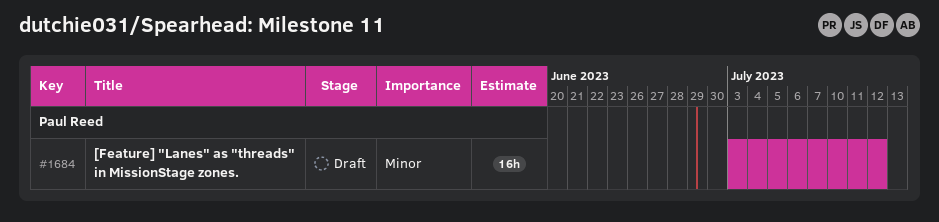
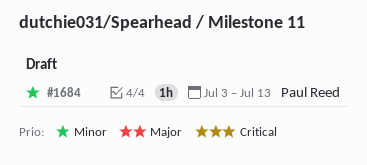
#1684, estimate: 16h -> 1h
#1684, due: Jul 12 -> Jul 13

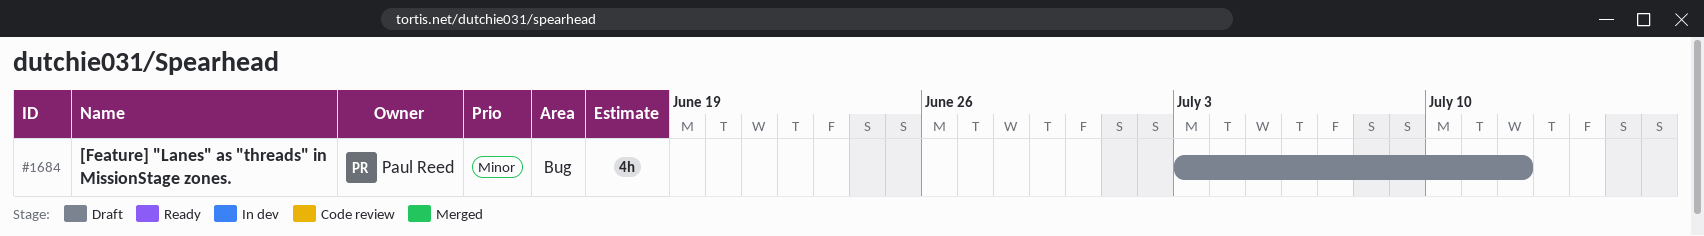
#1684, estimate: 1h -> 4h
#1684, due: Jul 13 -> Jul 12

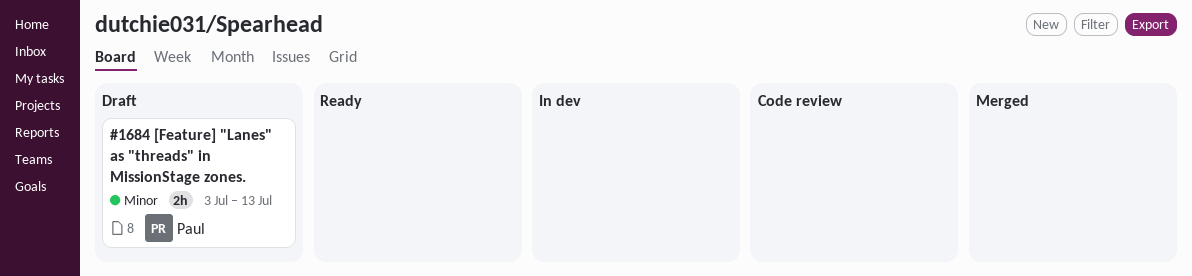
#1684, estimate: 4h -> 2h
#1684, due: Jul 12 -> Jul 13

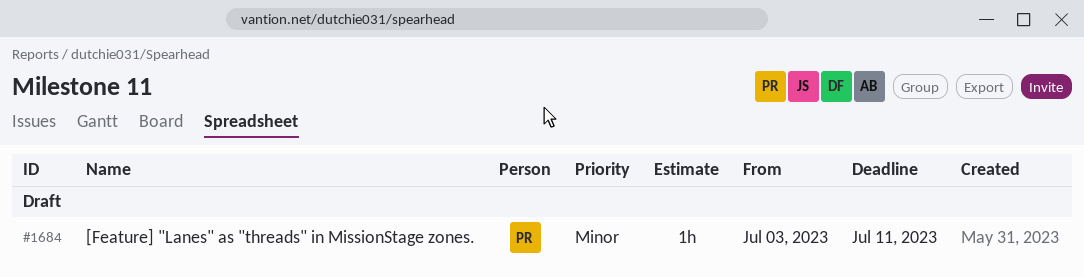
#1684, estimate: 2h -> 1h
#1684, due: Jul 13 -> Jul 11

